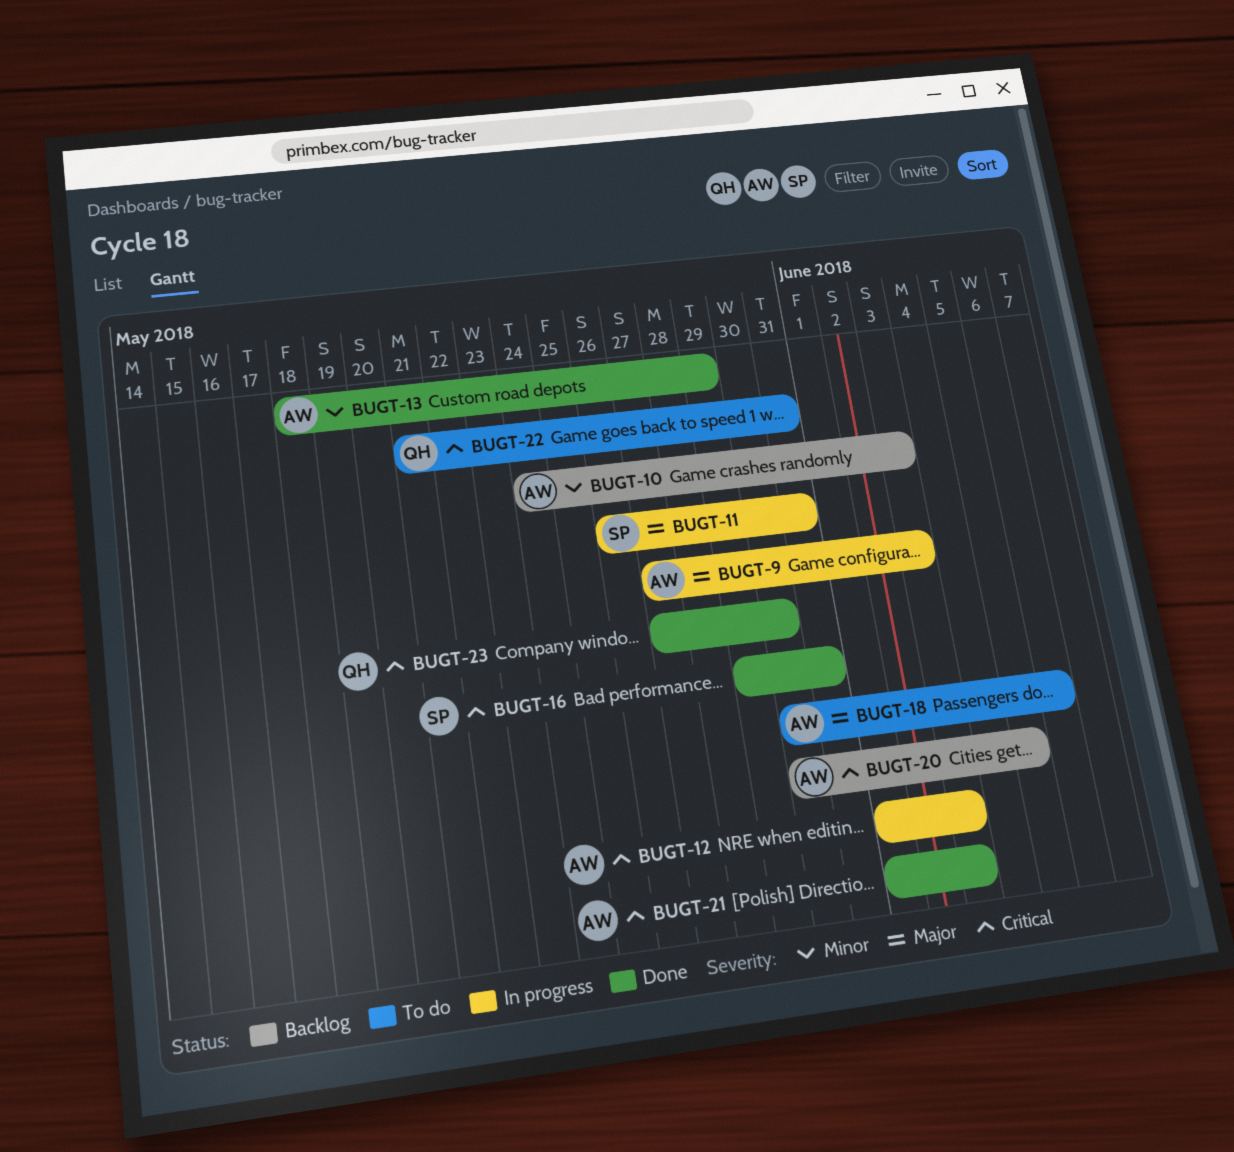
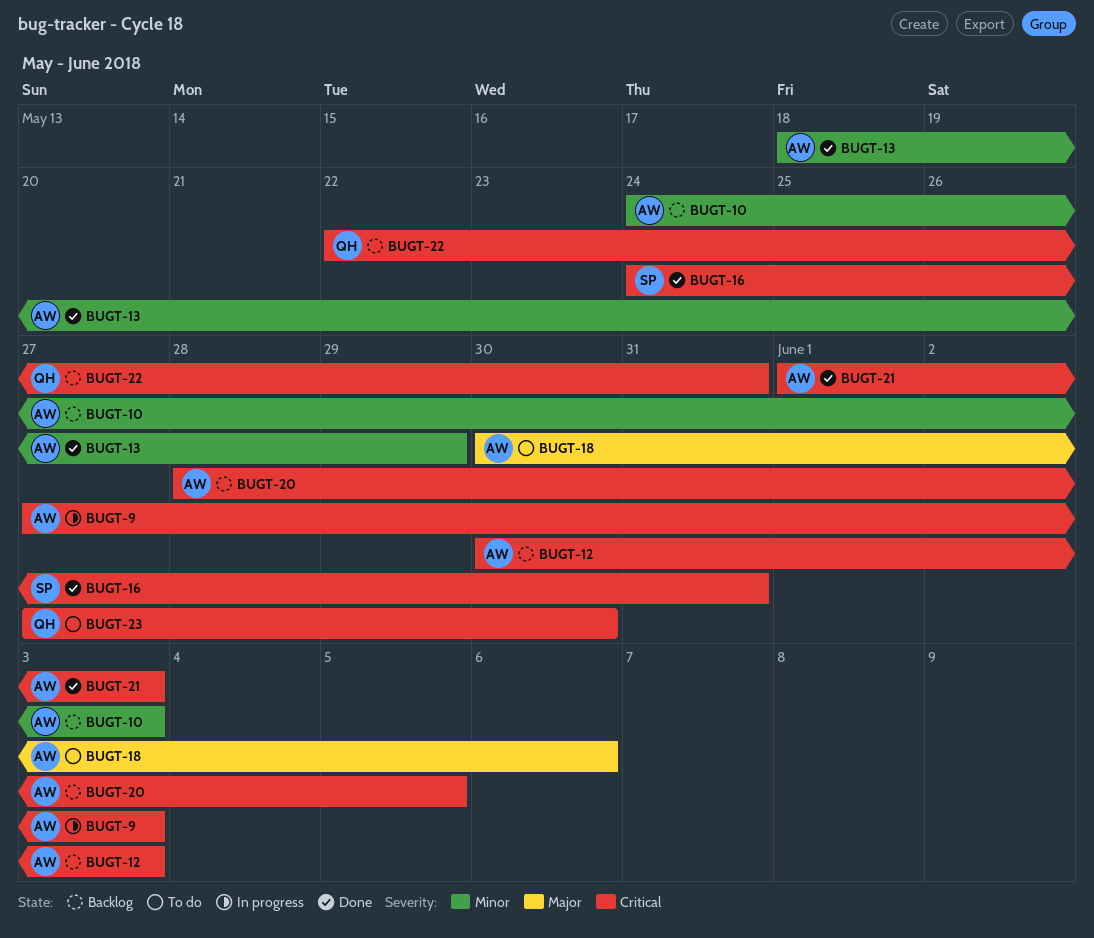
BUGT-9, priority: Major -> Critical
BUGT-11: present -> none
BUGT-12, status: In progress -> Backlog
BUGT-12, start: Jun 1 -> May 30
BUGT-16, start: May 29 -> May 24
BUGT-20, start: May 30 -> May 28
BUGT-22, status: To do -> Backlog
BUGT-22, start: May 21 -> May 22
BUGT-23, status: Done -> To do

